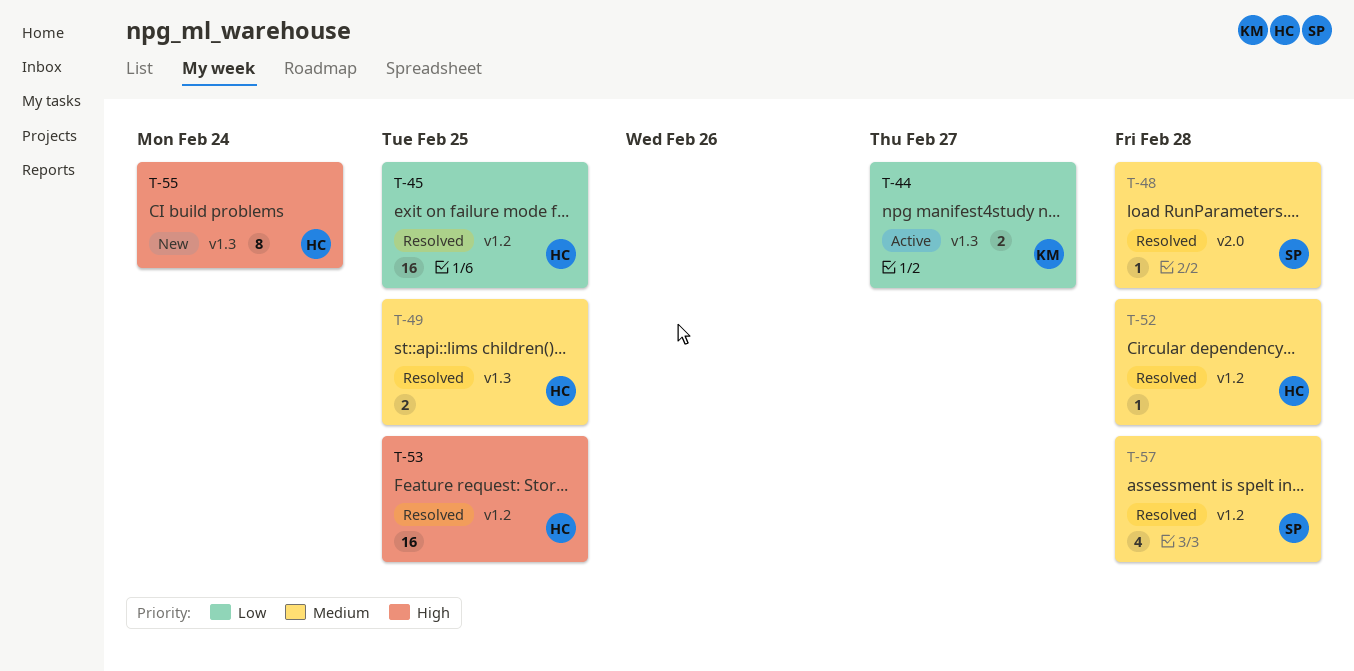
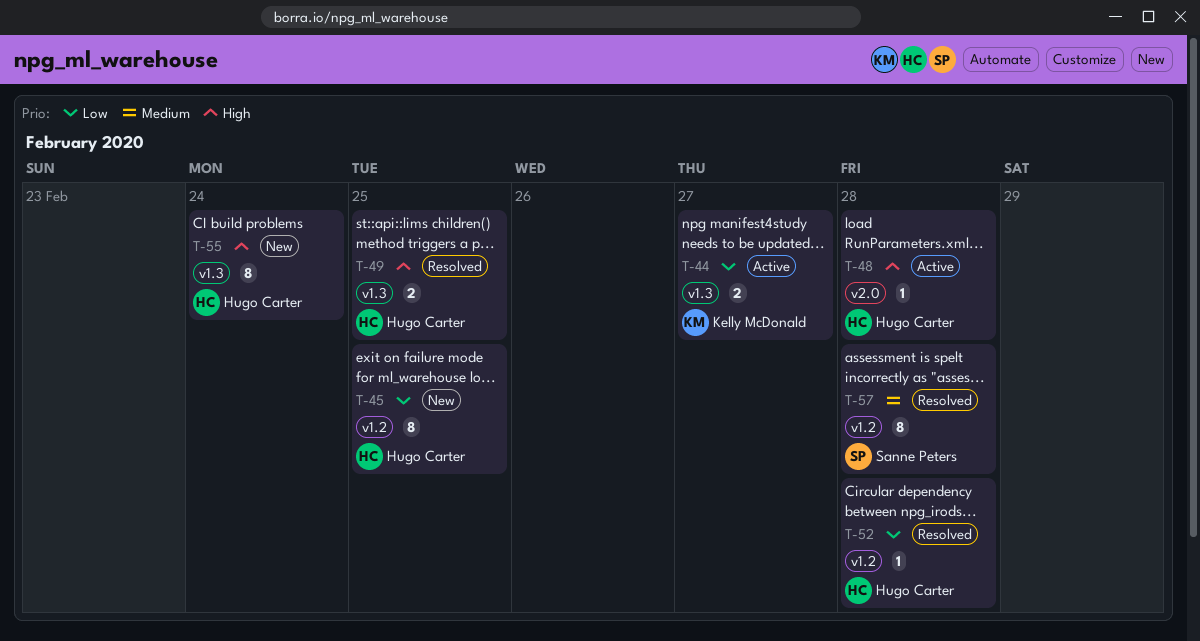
T-45, status: Resolved -> New
T-45, estimate: 16 -> 8
T-48, status: Resolved -> Active
T-48, owner: Sanne Peters -> Hugo Carter
T-48, priority: Medium -> High
T-49, priority: Medium -> High
T-52, priority: Medium -> Low
T-53: present -> none
T-57, estimate: 4 -> 8

